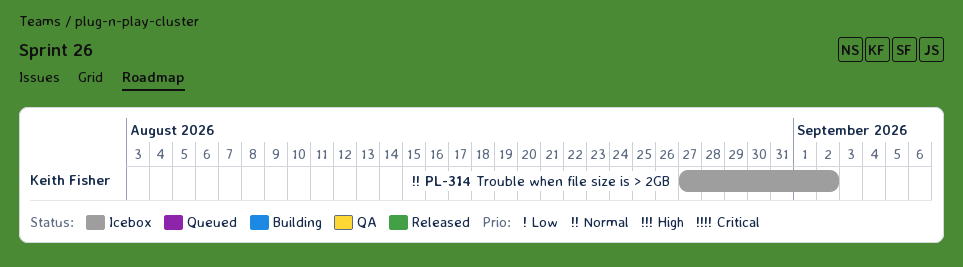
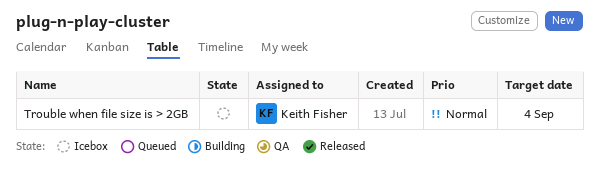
Trouble when file size is > 2GB, due: Sep 2 -> Sep 4

